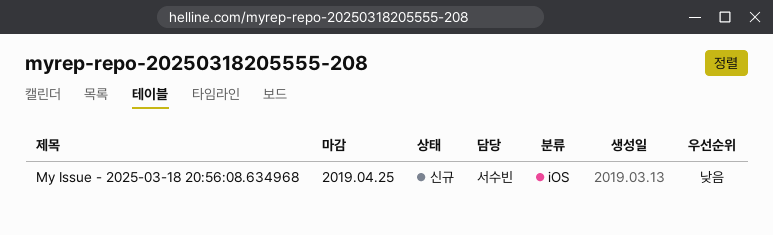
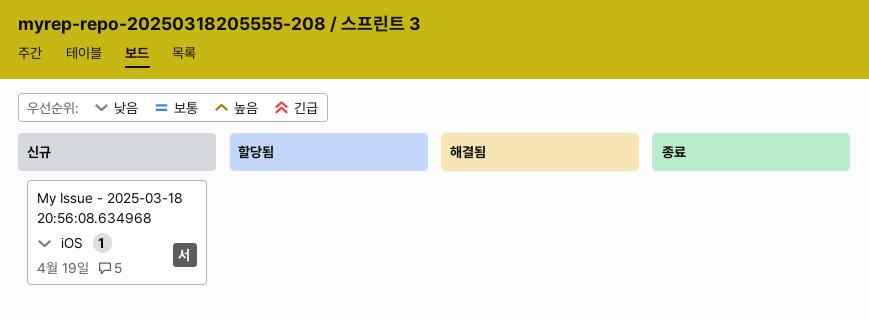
My Issue - 2025-03-18 20:56:08.634968, due: Apr 25 -> Apr 19

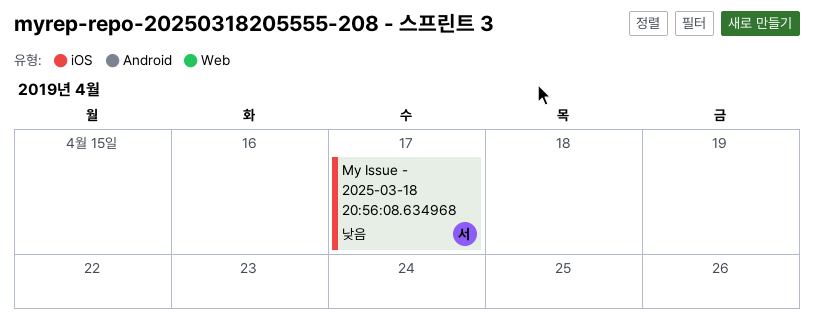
My Issue - 2025-03-18 20:56:08.634968, due: Apr 19 -> Apr 17

